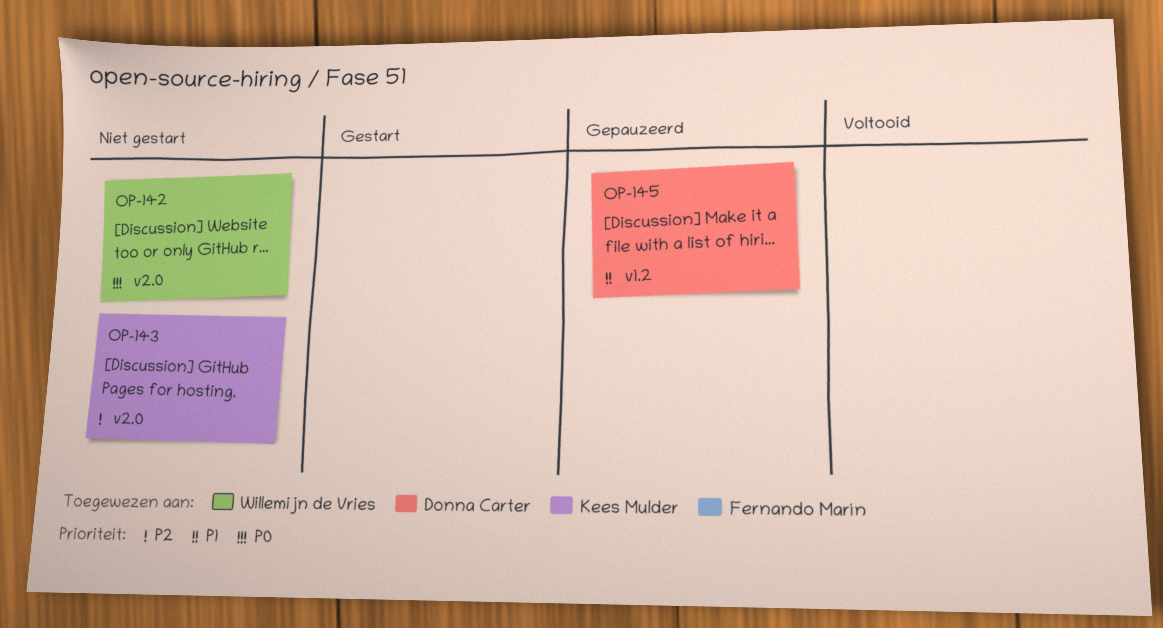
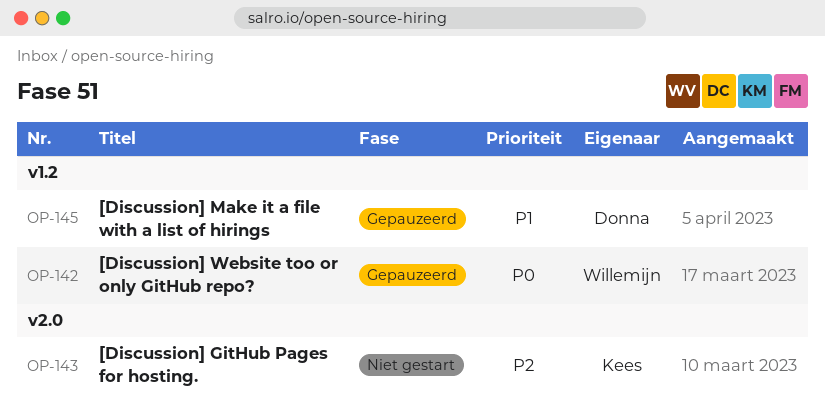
OP-142, status: Niet gestart -> Gepauzeerd
OP-142, label: v2.0 -> v1.2

